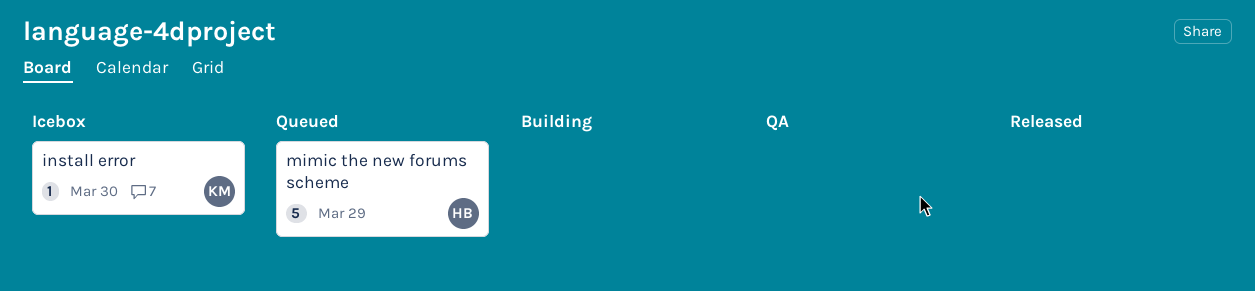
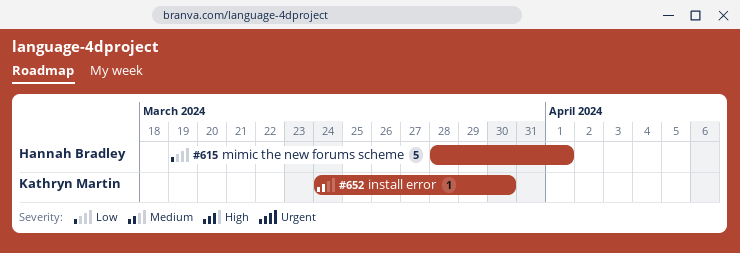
mimic the new forums scheme, due: Mar 29 -> Apr 1

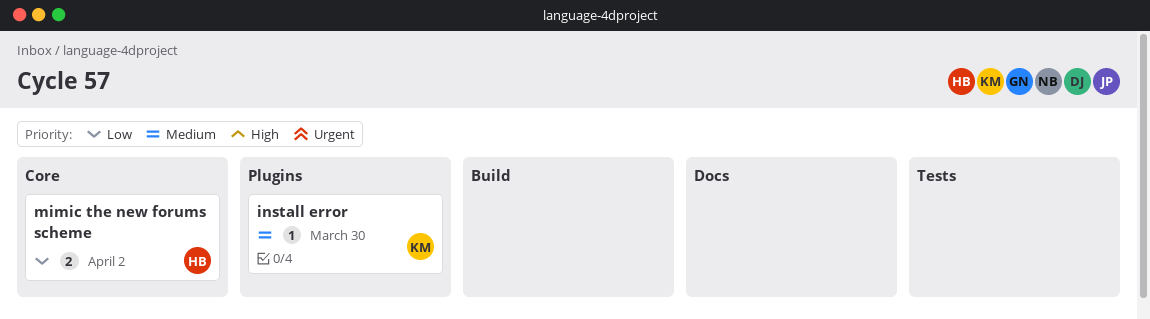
mimic the new forums scheme, estimate: 5 -> 2
mimic the new forums scheme, due: Apr 1 -> Apr 2

